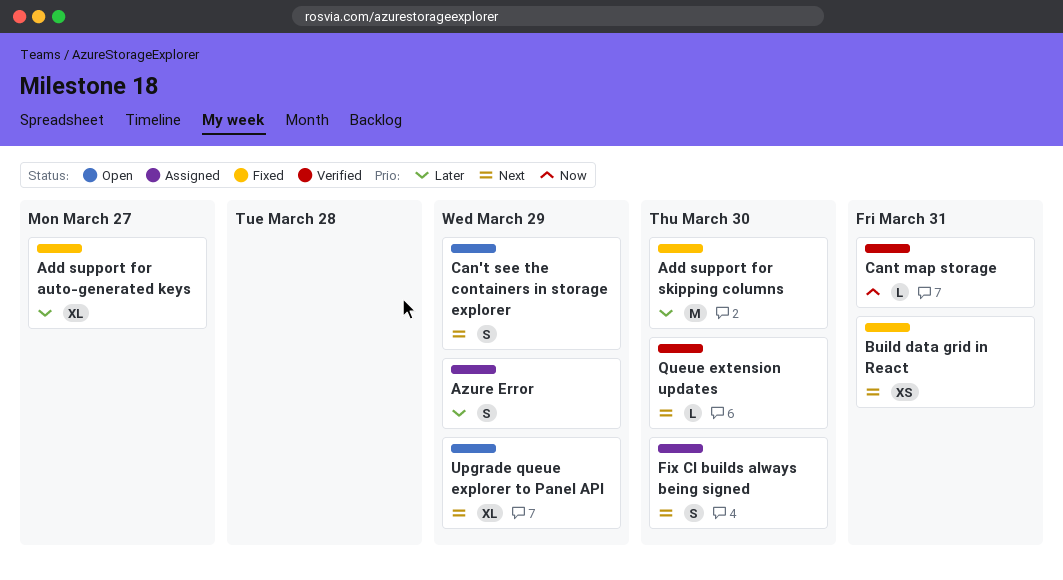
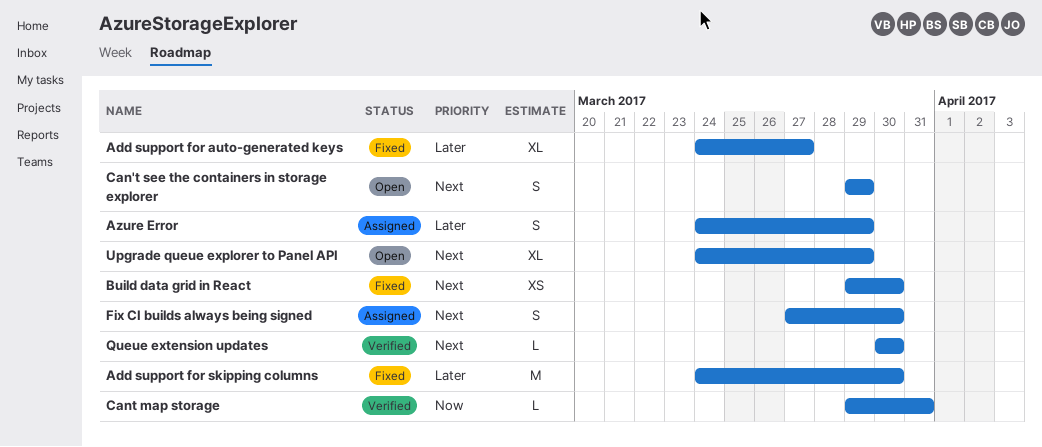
Build data grid in React, due: Mar 31 -> Mar 30

